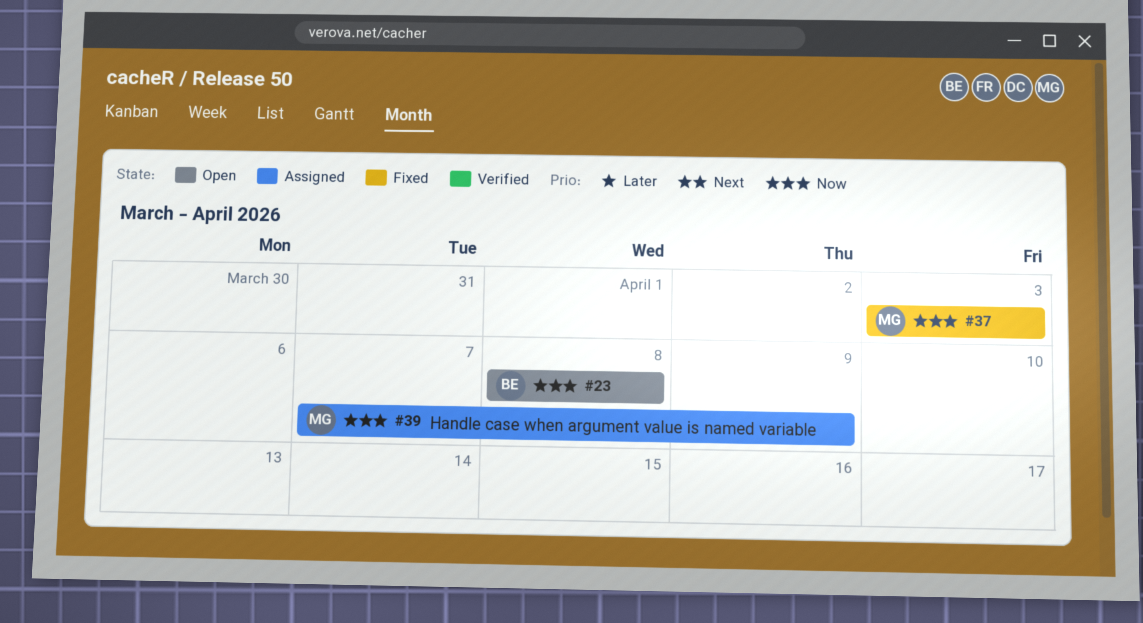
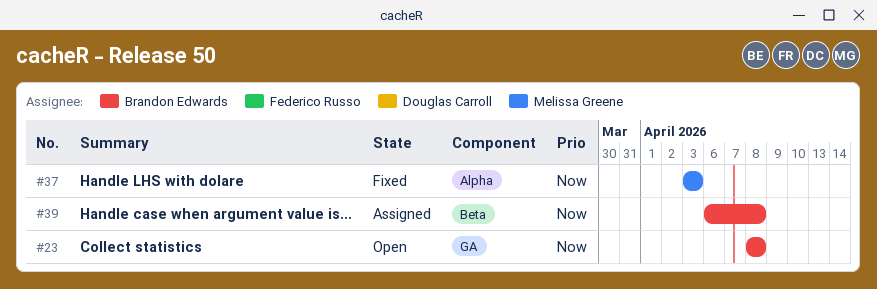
#39, owner: Melissa Greene -> Brandon Edwards
#39, start: Apr 7 -> Apr 6
#39, due: Apr 9 -> Apr 8

